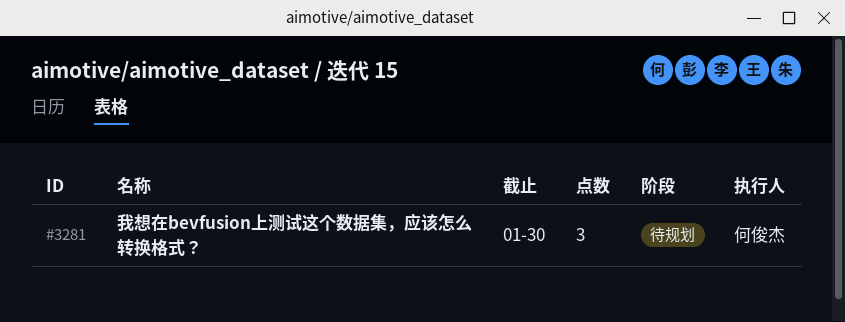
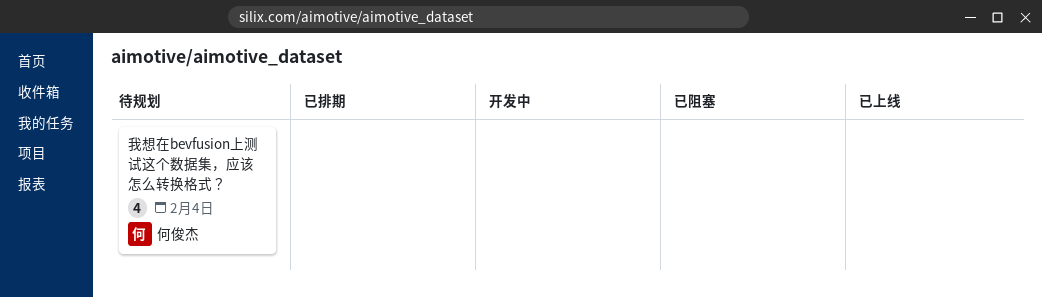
我想在bevfusion上测试这个数据集，应该怎么转换格式？, estimate: 3 -> 4
我想在bevfusion上测试这个数据集，应该怎么转换格式？, due: Jan 30 -> Feb 4

